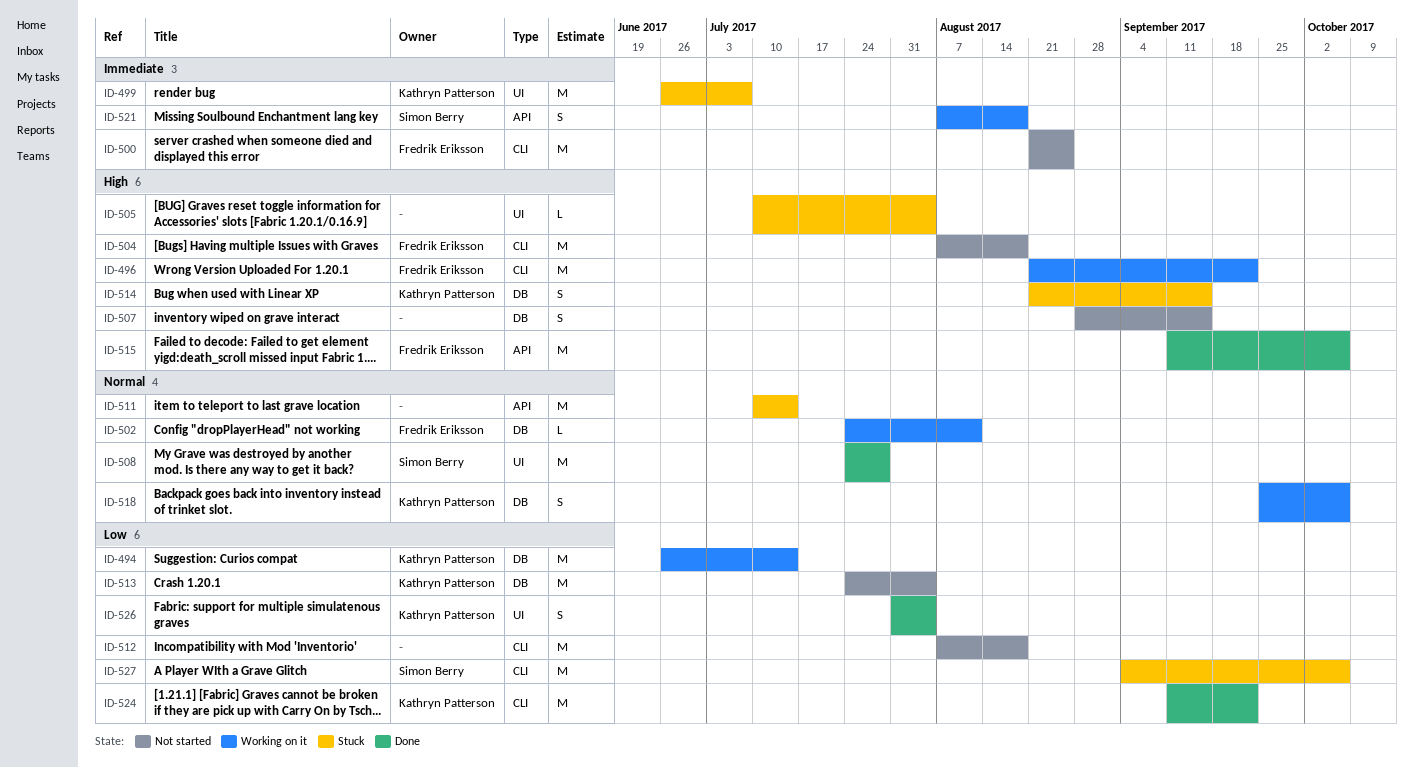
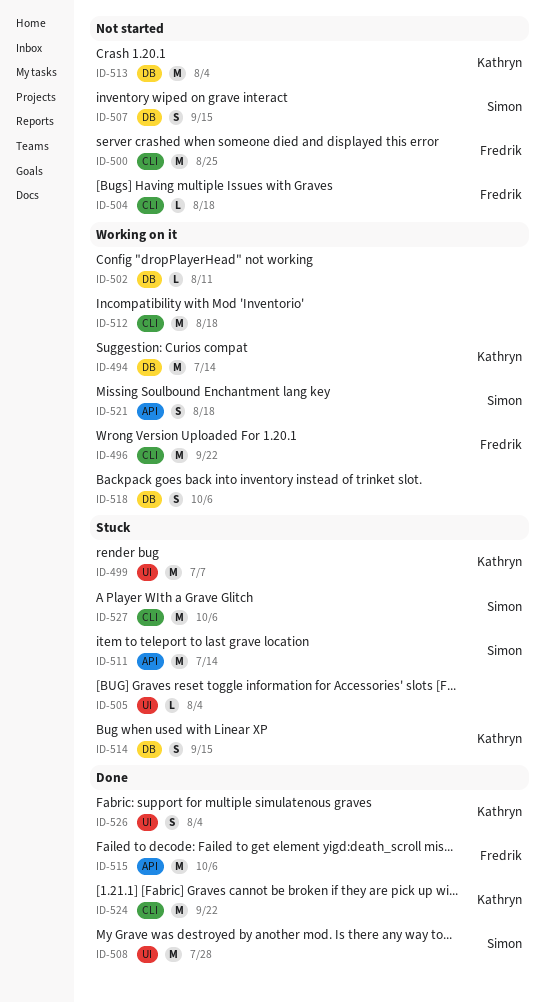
ID-502, owner: Fredrik Eriksson -> none
ID-504, estimate: M -> L
ID-507, owner: none -> Simon Berry
ID-511, owner: none -> Simon Berry
ID-512, status: Not started -> Working on it
ID-518, owner: Kathryn Patterson -> none

